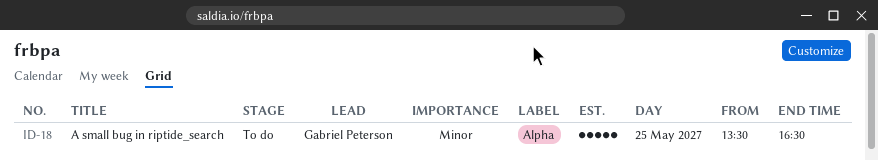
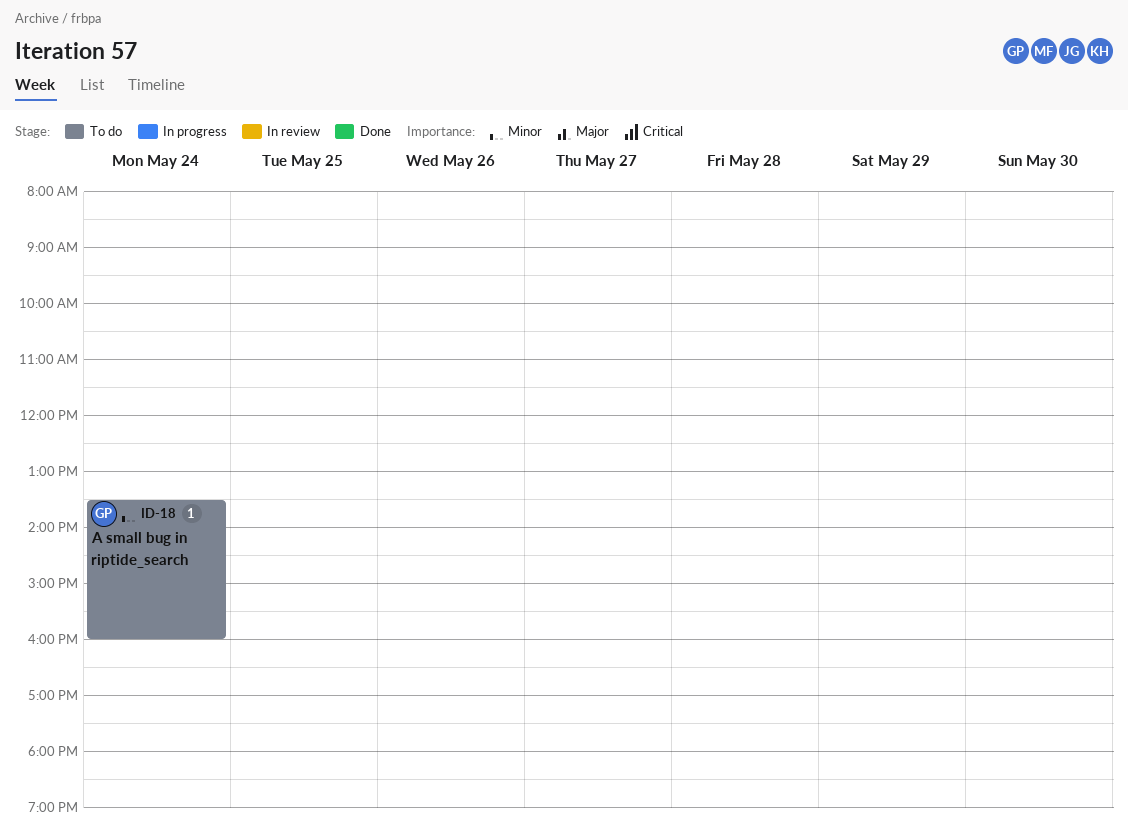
ID-18, estimate: 5 -> 1
ID-18, day: May 25 -> May 24
ID-18, ends: 16:30 -> 16:00

